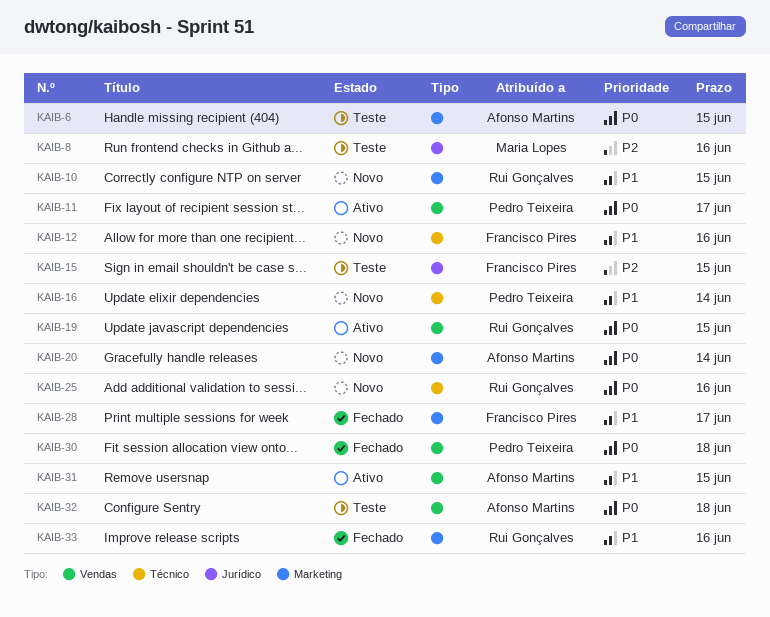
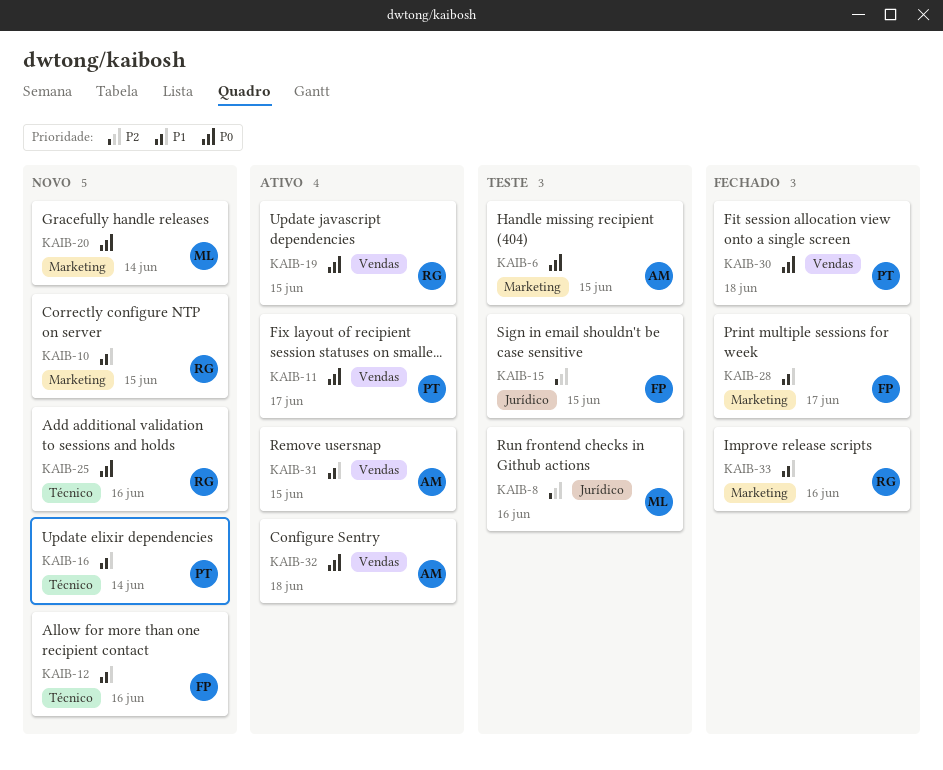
KAIB-20, owner: Afonso Martins -> Maria Lopes
KAIB-32, status: Teste -> Ativo

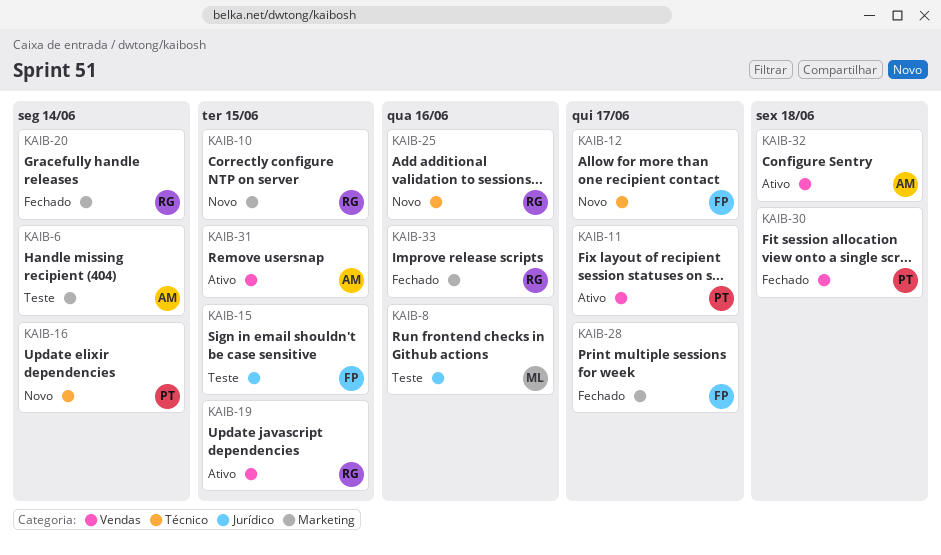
KAIB-6, due: Jun 15 -> Jun 14
KAIB-12, due: Jun 16 -> Jun 17
KAIB-20, status: Novo -> Fechado
KAIB-20, owner: ML -> RG

